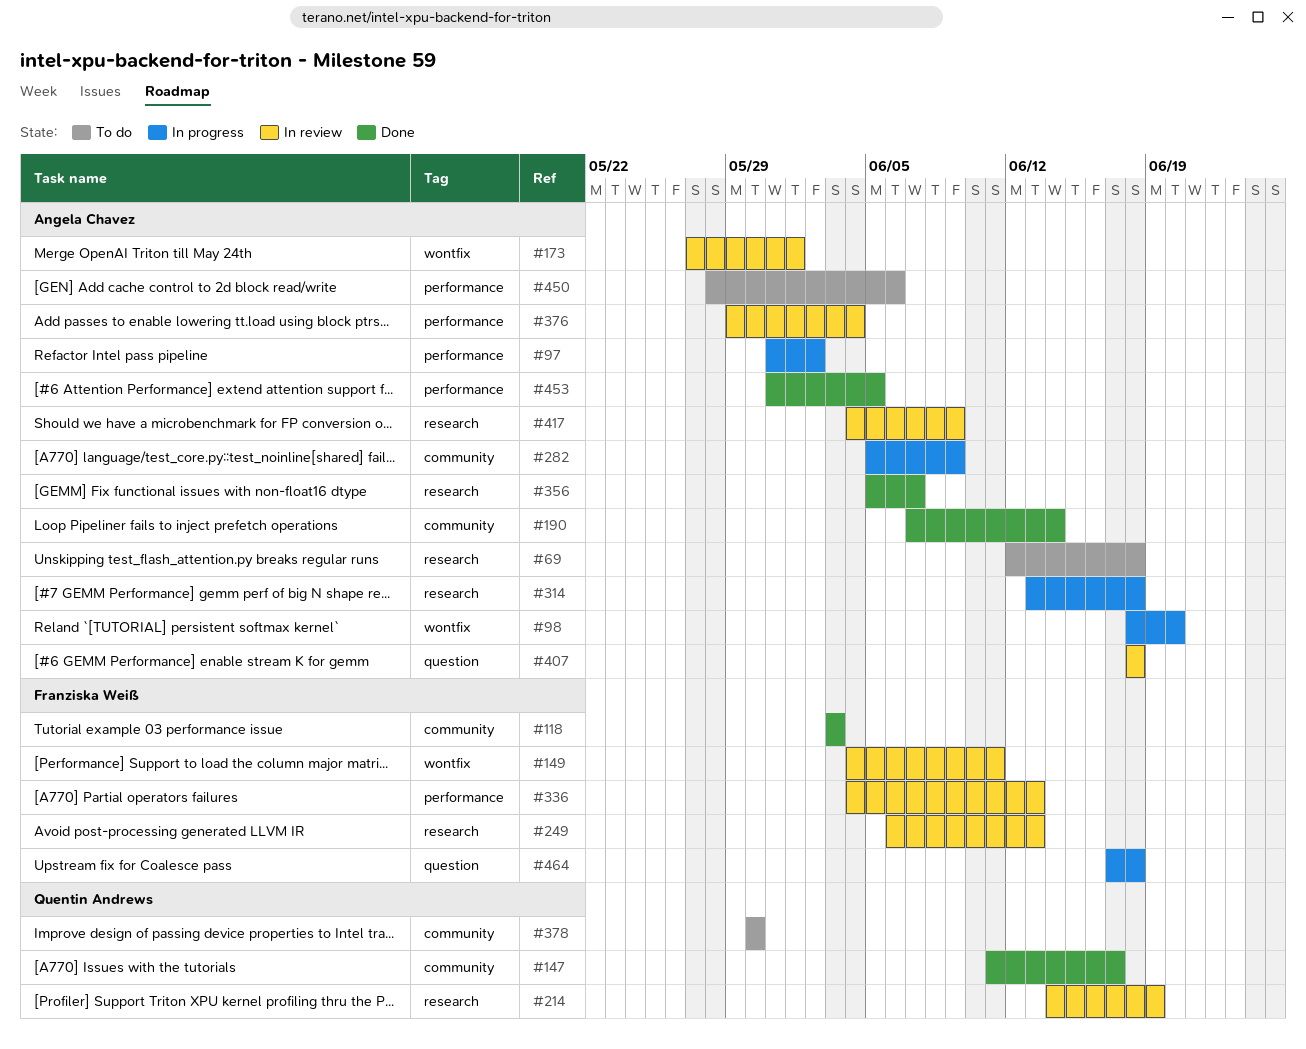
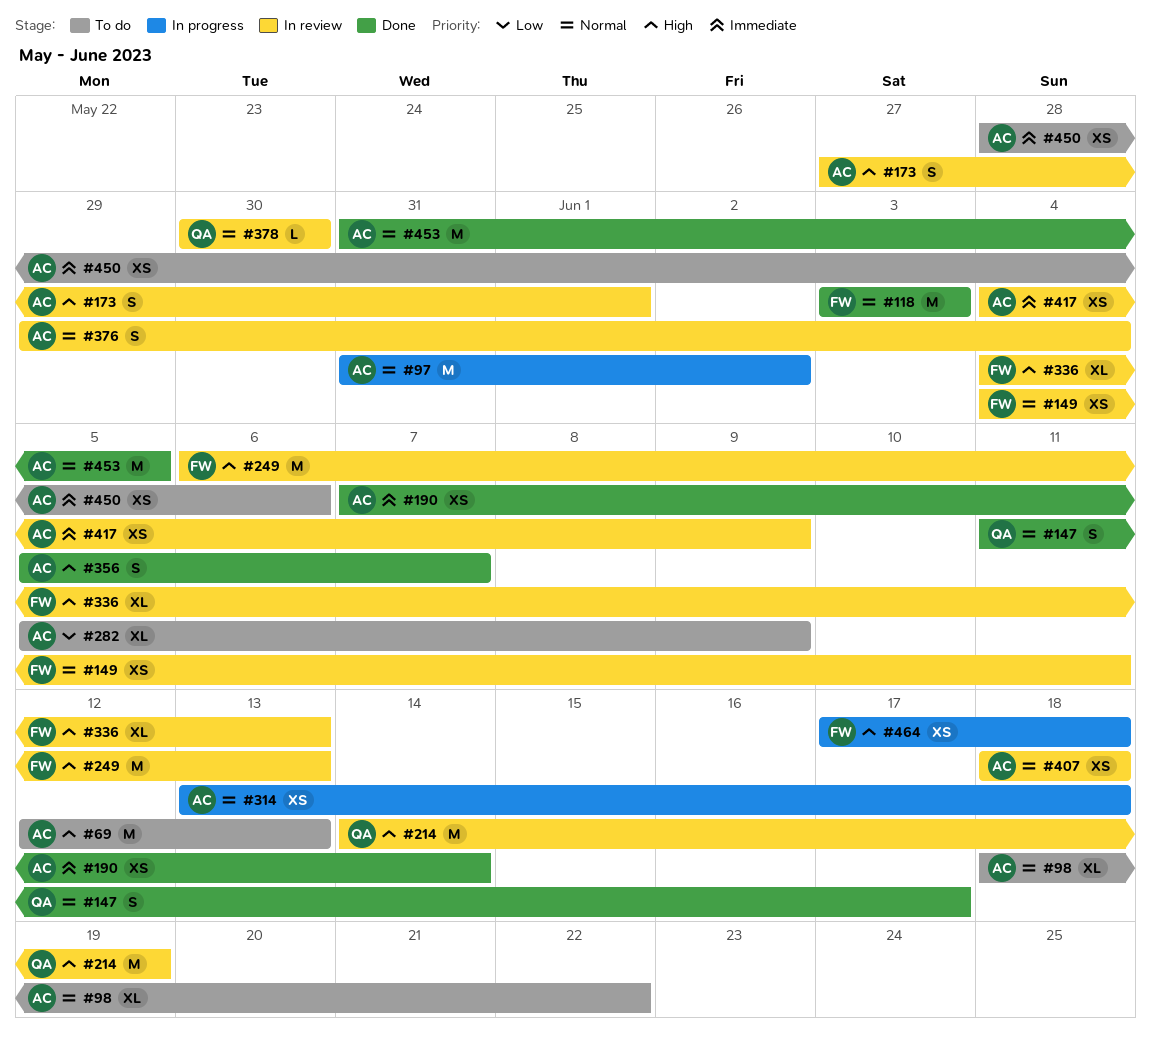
#69, due: Jun 18 -> Jun 13
#98, status: In progress -> To do
#98, due: Jun 20 -> Jun 22
#282, status: In progress -> To do
#378, status: To do -> In review

